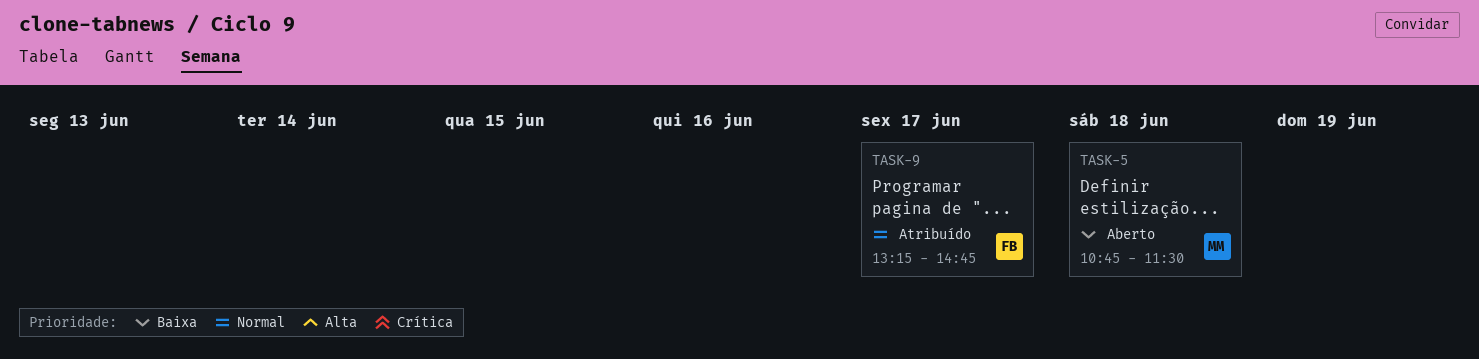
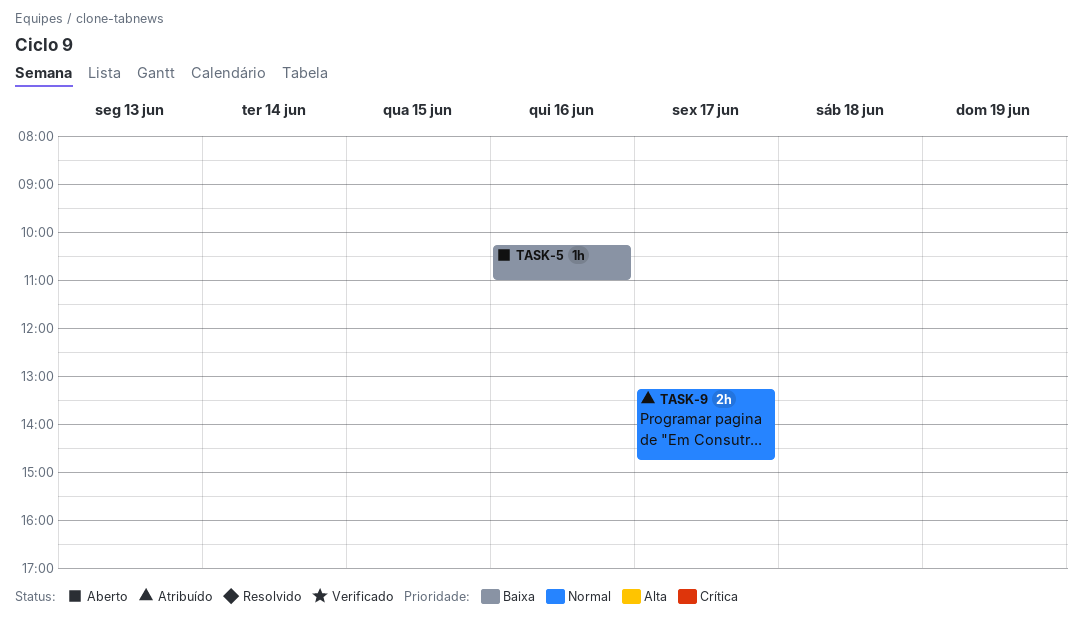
TASK-5, day: Jun 18 -> Jun 16
TASK-5, begins: 10:45 -> 10:15
TASK-5, ends: 11:30 -> 11:00

